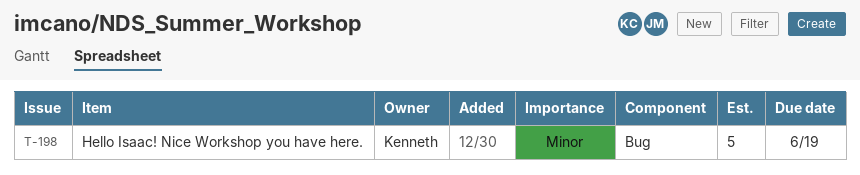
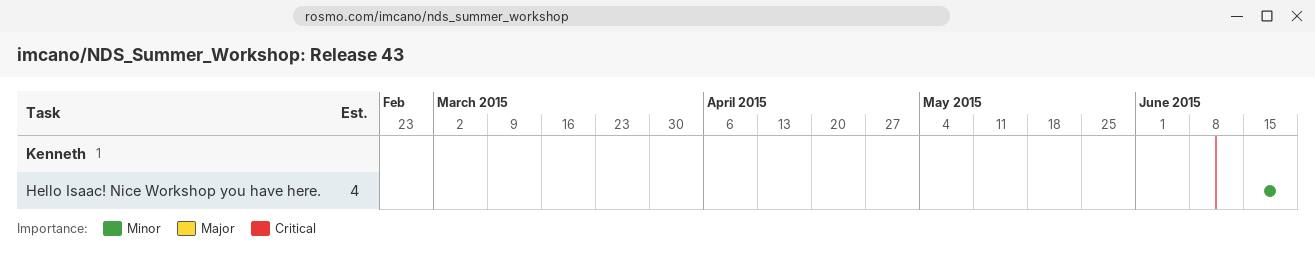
Hello Isaac! Nice Workshop you have here., estimate: 5 -> 4

